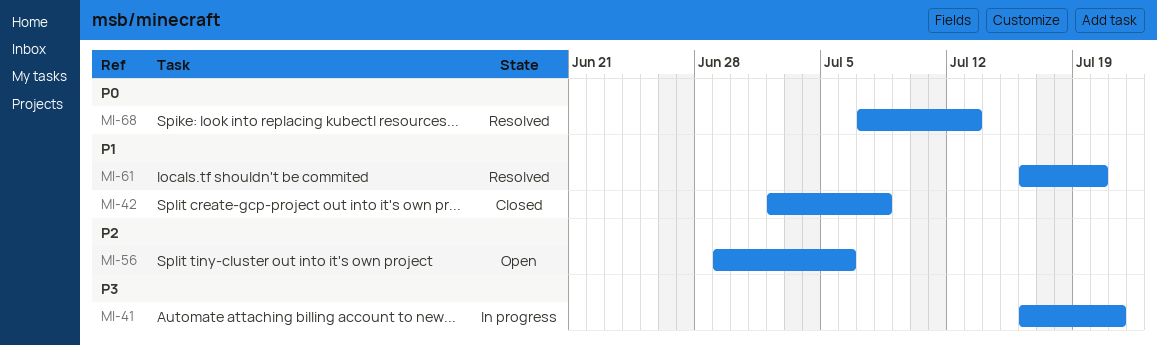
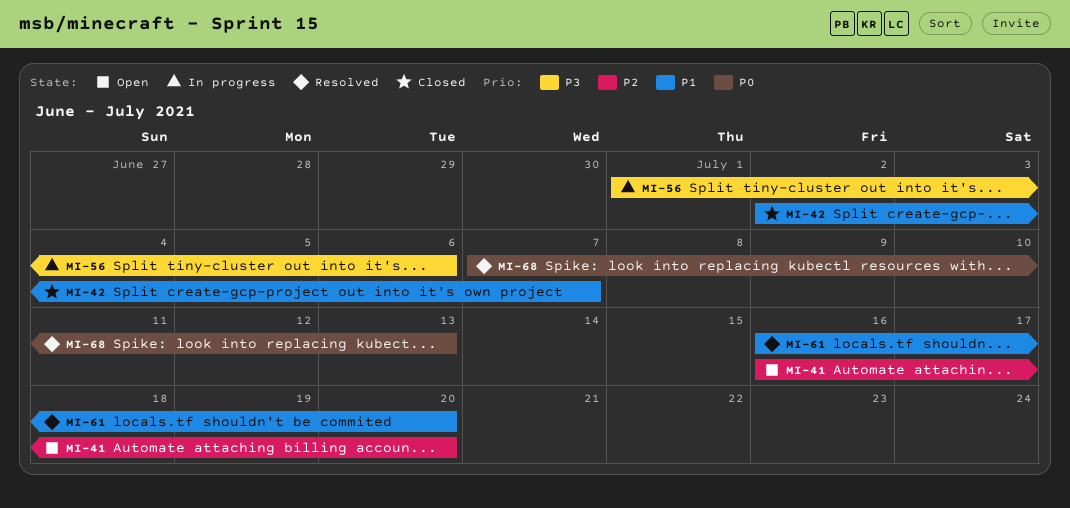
MI-41, status: In progress -> Open
MI-41, priority: P3 -> P2
MI-41, due: Jul 21 -> Jul 20
MI-42, due: Jul 8 -> Jul 7
MI-56, status: Open -> In progress
MI-56, priority: P2 -> P3
MI-56, start: Jun 29 -> Jul 1

